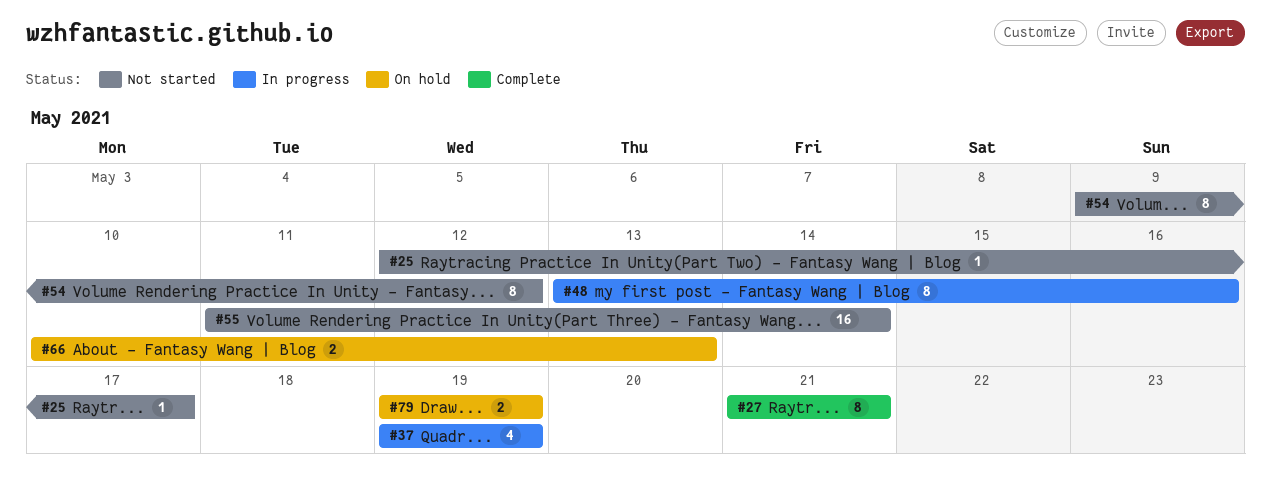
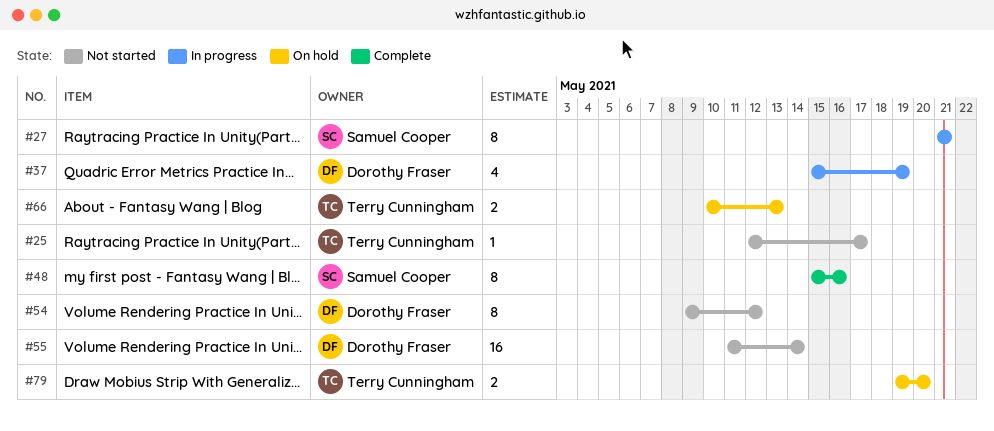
#27, status: Complete -> In progress
#37, start: May 19 -> May 15
#48, status: In progress -> Complete
#48, start: May 13 -> May 15
#79, due: May 19 -> May 20

